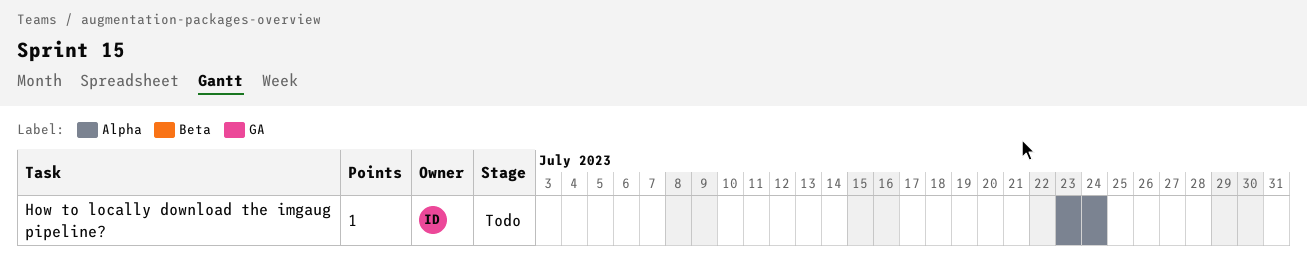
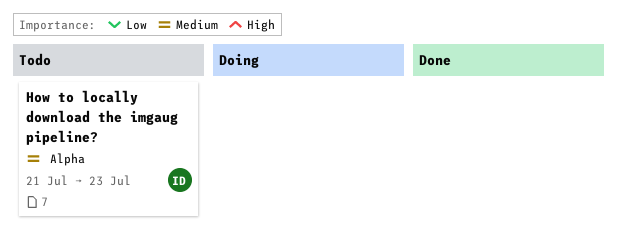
How to locally download the imgaug pipeline?, start: Jul 23 -> Jul 21
How to locally download the imgaug pipeline?, due: Jul 24 -> Jul 23

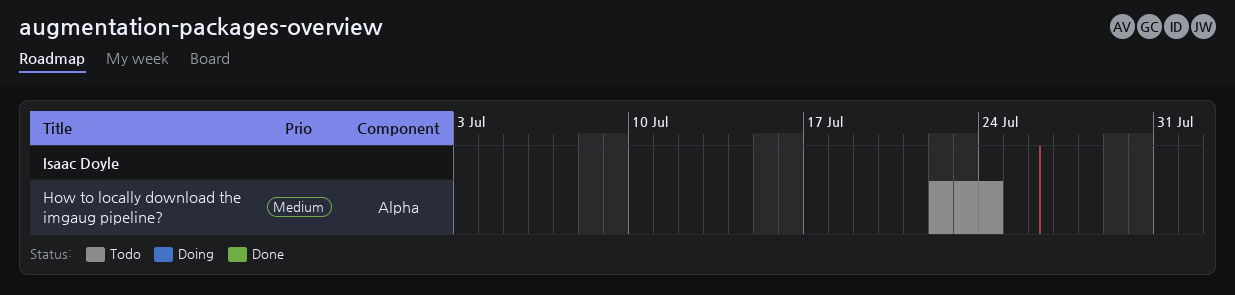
How to locally download the imgaug pipeline?, start: Jul 21 -> Jul 22
How to locally download the imgaug pipeline?, due: Jul 23 -> Jul 24

